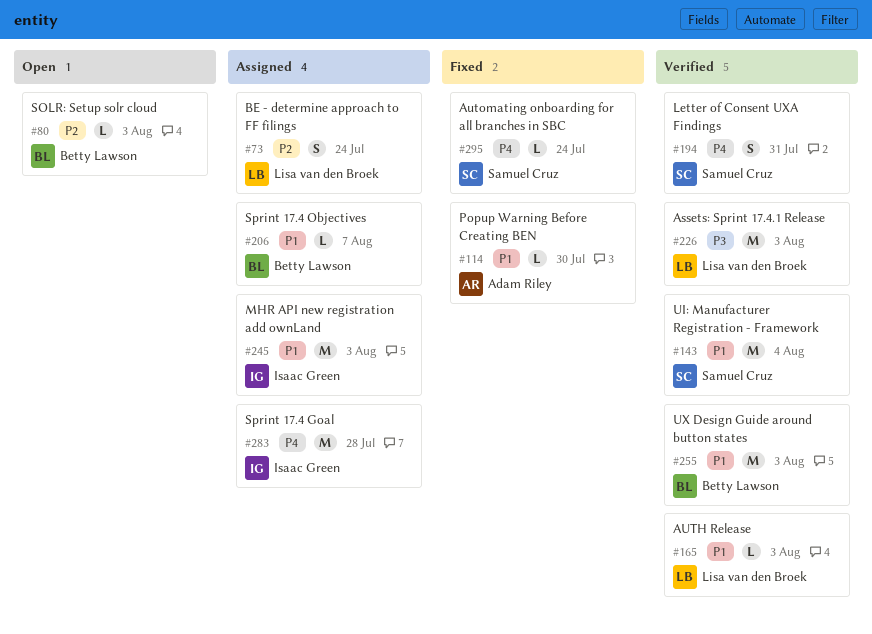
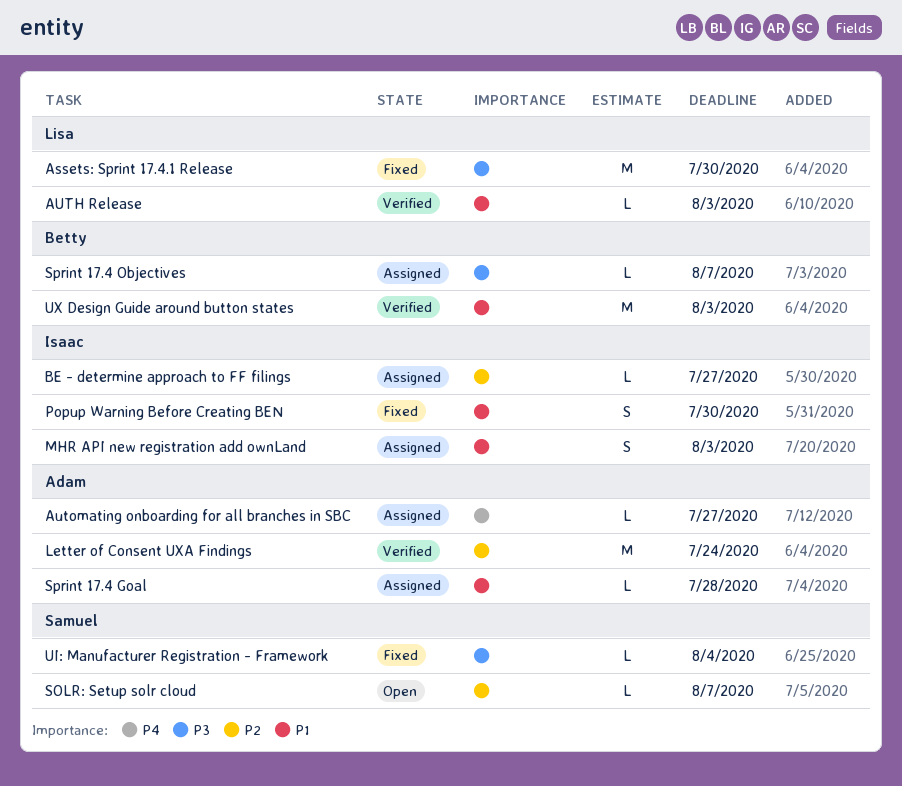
Assets: Sprint 17.4.1 Release, status: Verified -> Fixed
Assets: Sprint 17.4.1 Release, due: Aug 3 -> Jul 30
Automating onboarding for all branches in SBC, status: Fixed -> Assigned
Automating onboarding for all branches in SBC, owner: Samuel Cruz -> Adam Riley
Automating onboarding for all branches in SBC, due: Jul 24 -> Jul 27
BE - determine approach to FF filings, owner: Lisa van den Broek -> Isaac Green
BE - determine approach to FF filings, estimate: S -> L
BE - determine approach to FF filings, due: Jul 24 -> Jul 27
Letter of Consent UXA Findings, owner: Samuel Cruz -> Adam Riley
Letter of Consent UXA Findings, priority: P4 -> P2
Letter of Consent UXA Findings, estimate: S -> M
Letter of Consent UXA Findings, due: Jul 31 -> Jul 24
MHR API new registration add ownLand, estimate: M -> S
Popup Warning Before Creating BEN, owner: Adam Riley -> Isaac Green
Popup Warning Before Creating BEN, estimate: L -> S
SOLR: Setup solr cloud, owner: Betty Lawson -> Samuel Cruz
SOLR: Setup solr cloud, due: Aug 3 -> Aug 7
Sprint 17.4 Goal, owner: Isaac Green -> Adam Riley
Sprint 17.4 Goal, priority: P4 -> P1
Sprint 17.4 Goal, estimate: M -> L
Sprint 17.4 Objectives, priority: P1 -> P3
UI: Manufacturer Registration - Framework, status: Verified -> Fixed
UI: Manufacturer Registration - Framework, priority: P1 -> P3
UI: Manufacturer Registration - Framework, estimate: M -> L

